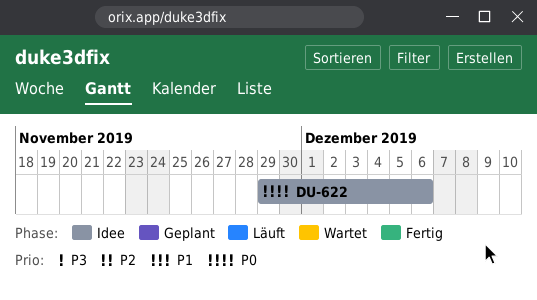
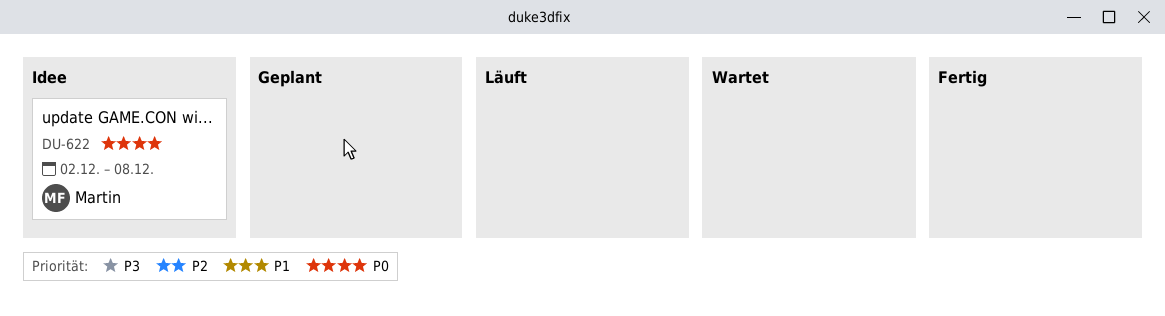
DU-622, start: Nov 29 -> Dec 2
DU-622, due: Dec 6 -> Dec 8

